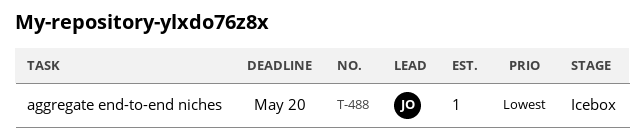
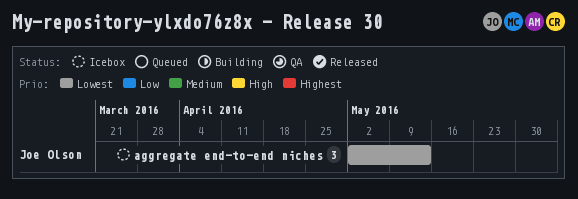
aggregate end-to-end niches, estimate: 1 -> 3
aggregate end-to-end niches, due: May 20 -> May 13

